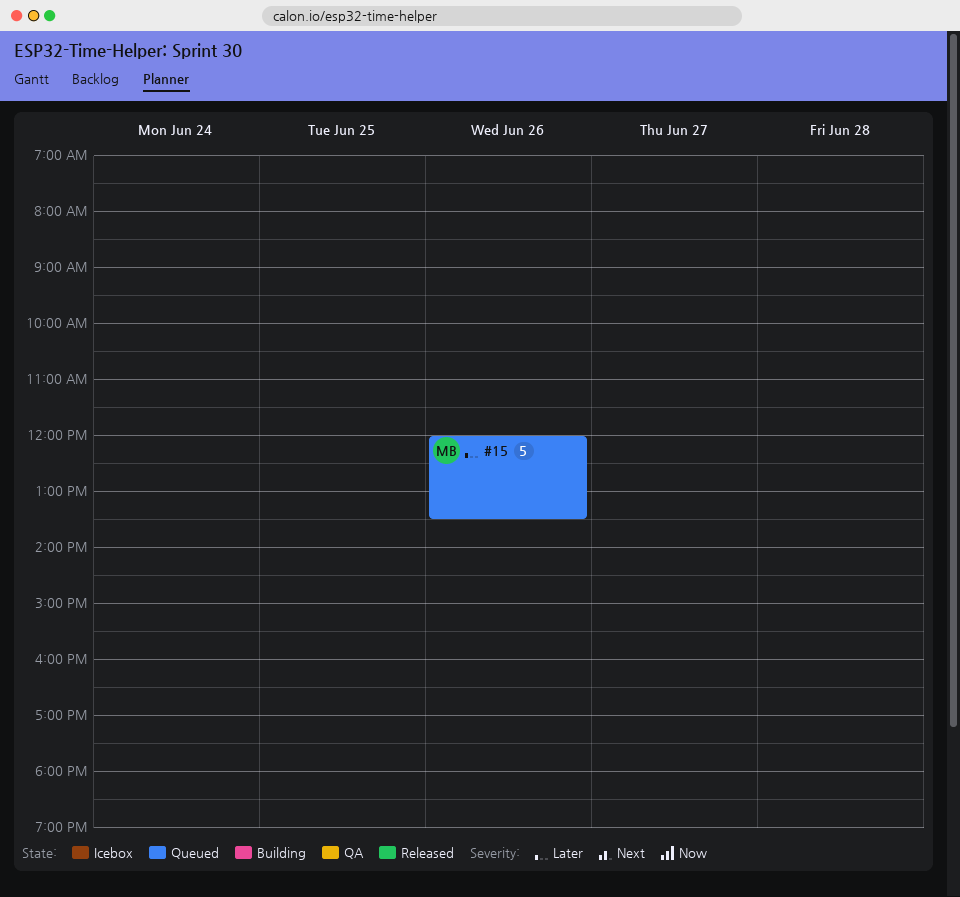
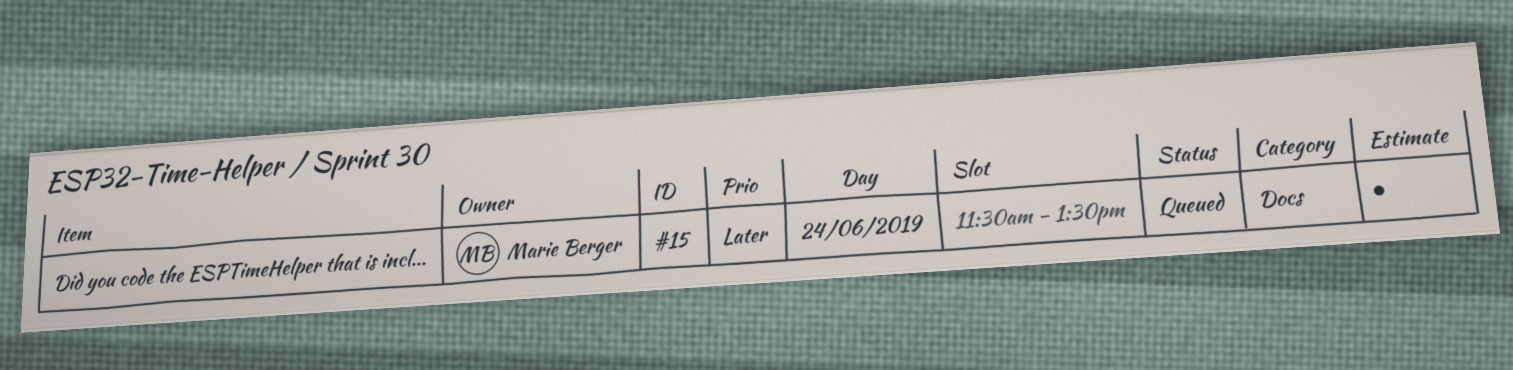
#15, estimate: 5 -> 1
#15, day: Jun 26 -> Jun 24
#15, begins: 12:00 -> 11:30

